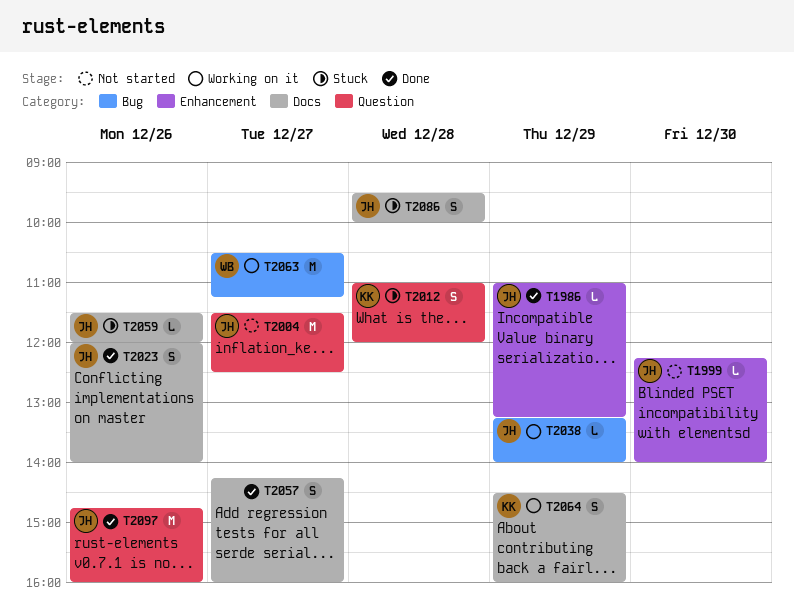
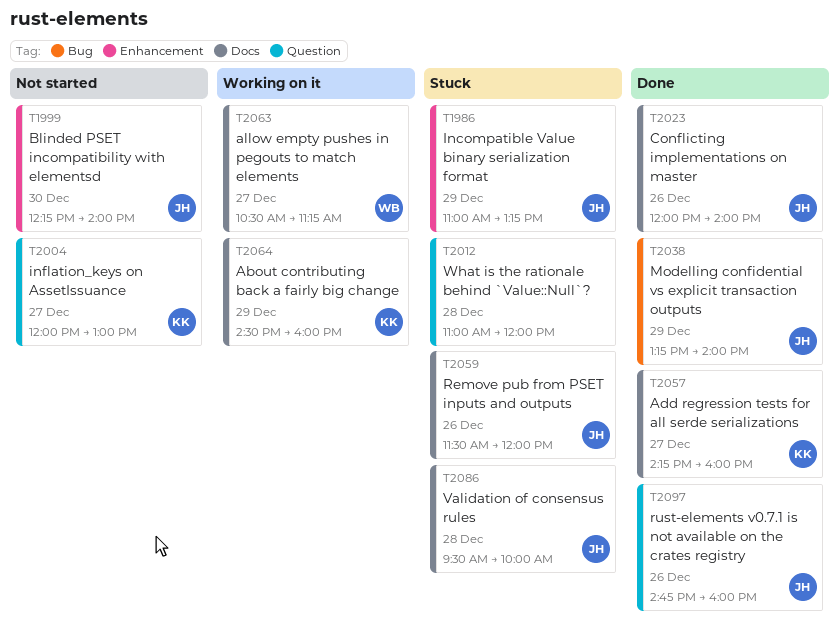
T1986, status: Done -> Stuck
T2004, owner: JH -> KK
T2004, begins: 11:30 -> 12:00
T2004, ends: 12:30 -> 13:00
T2012, owner: KK -> none
T2038, status: Working on it -> Done
T2057, owner: none -> KK
T2063, label: Bug -> Docs

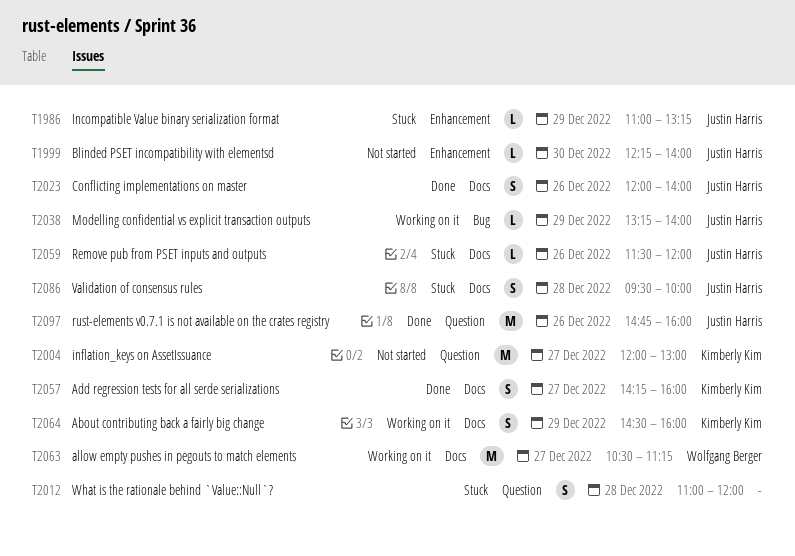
T2038, status: Done -> Working on it

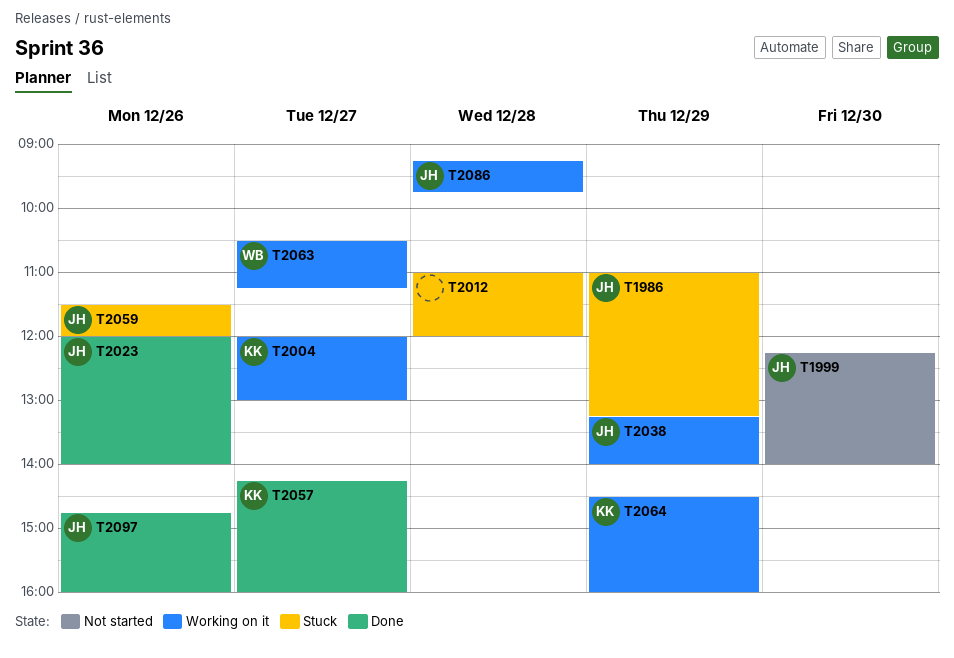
T2004, status: Not started -> Working on it
T2086, status: Stuck -> Working on it
T2086, begins: 09:30 -> 09:15
T2086, ends: 10:00 -> 09:45

